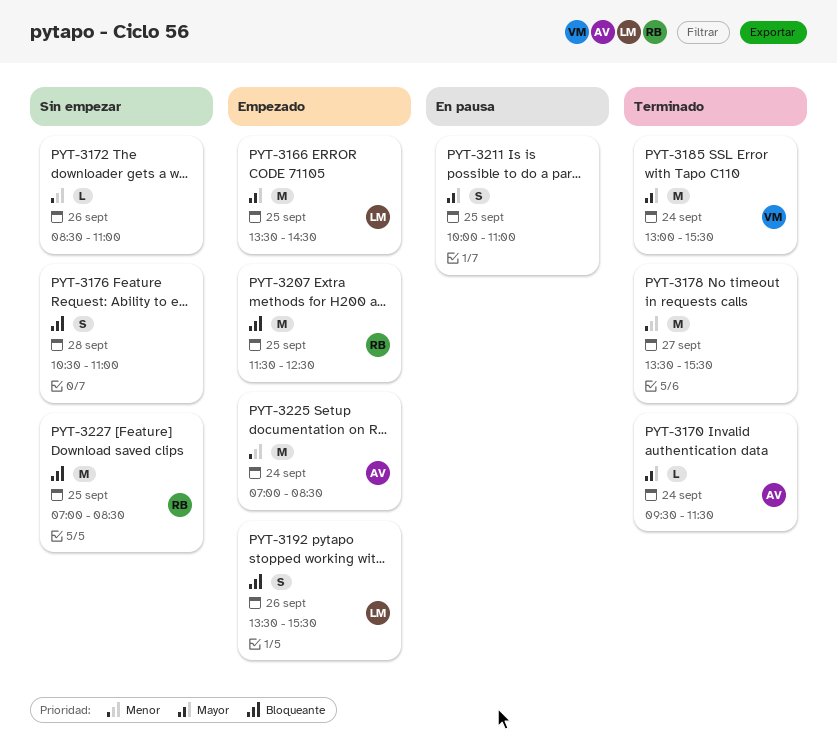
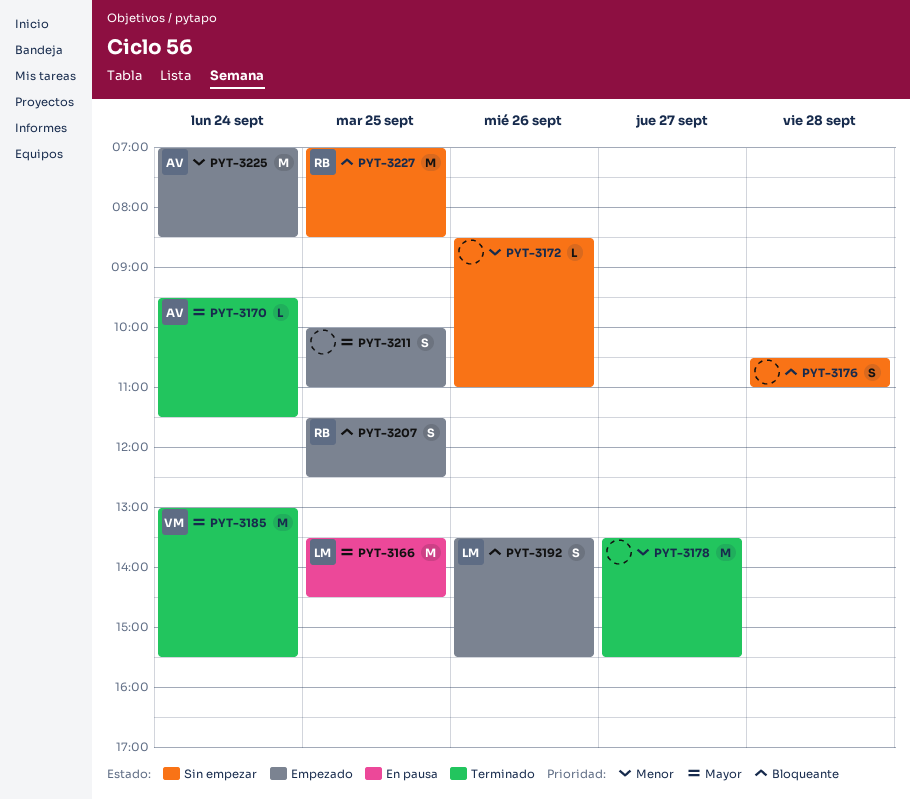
PYT-3166, status: Empezado -> En pausa
PYT-3207, estimate: M -> S
PYT-3211, status: En pausa -> Empezado

